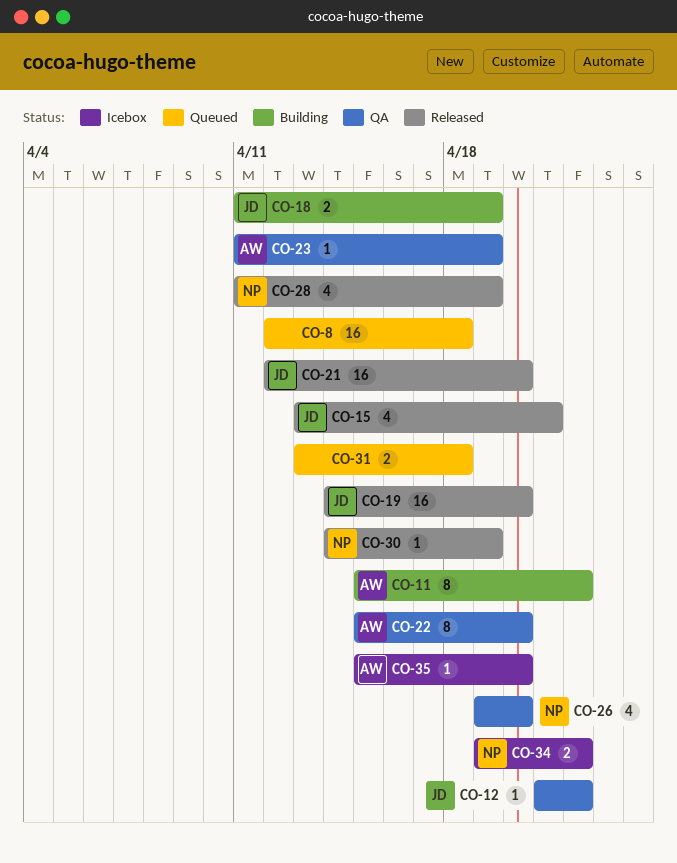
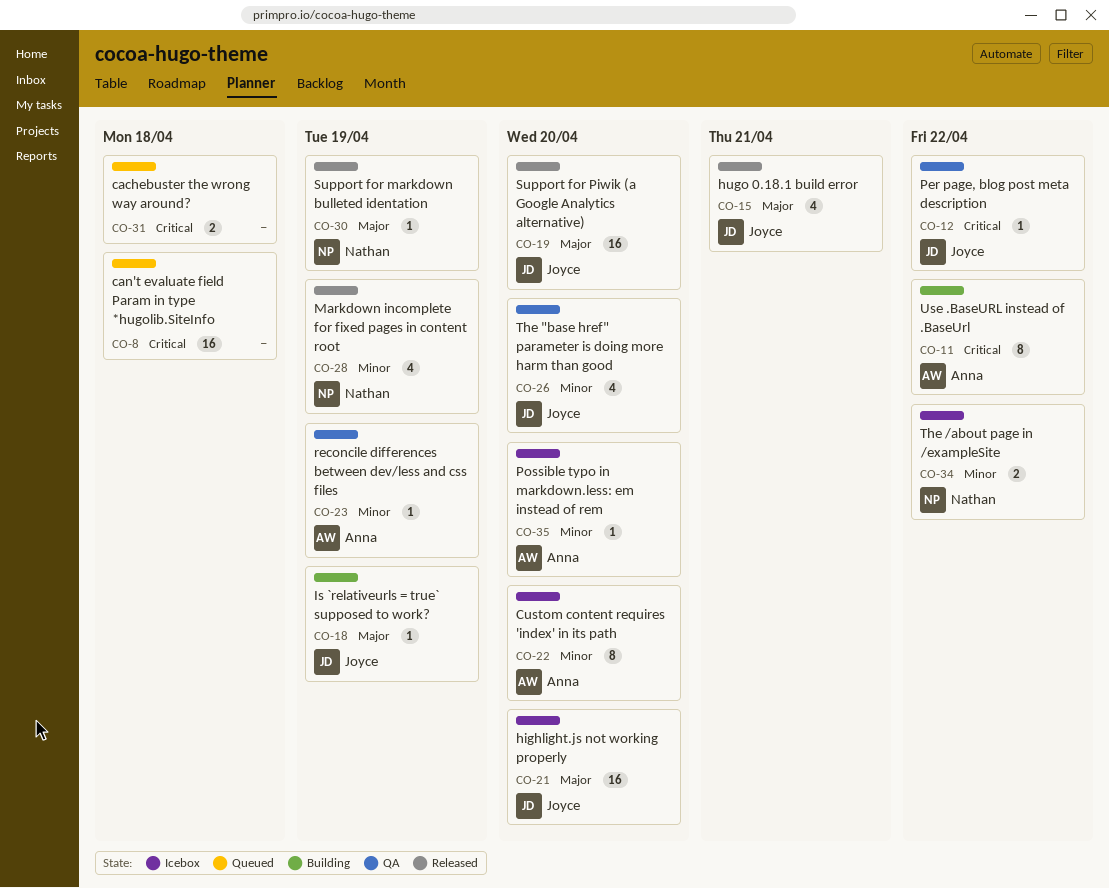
CO-18, estimate: 2 -> 1
CO-21, status: Released -> Icebox
CO-22, status: QA -> Icebox
CO-26, owner: Nathan -> Joyce

